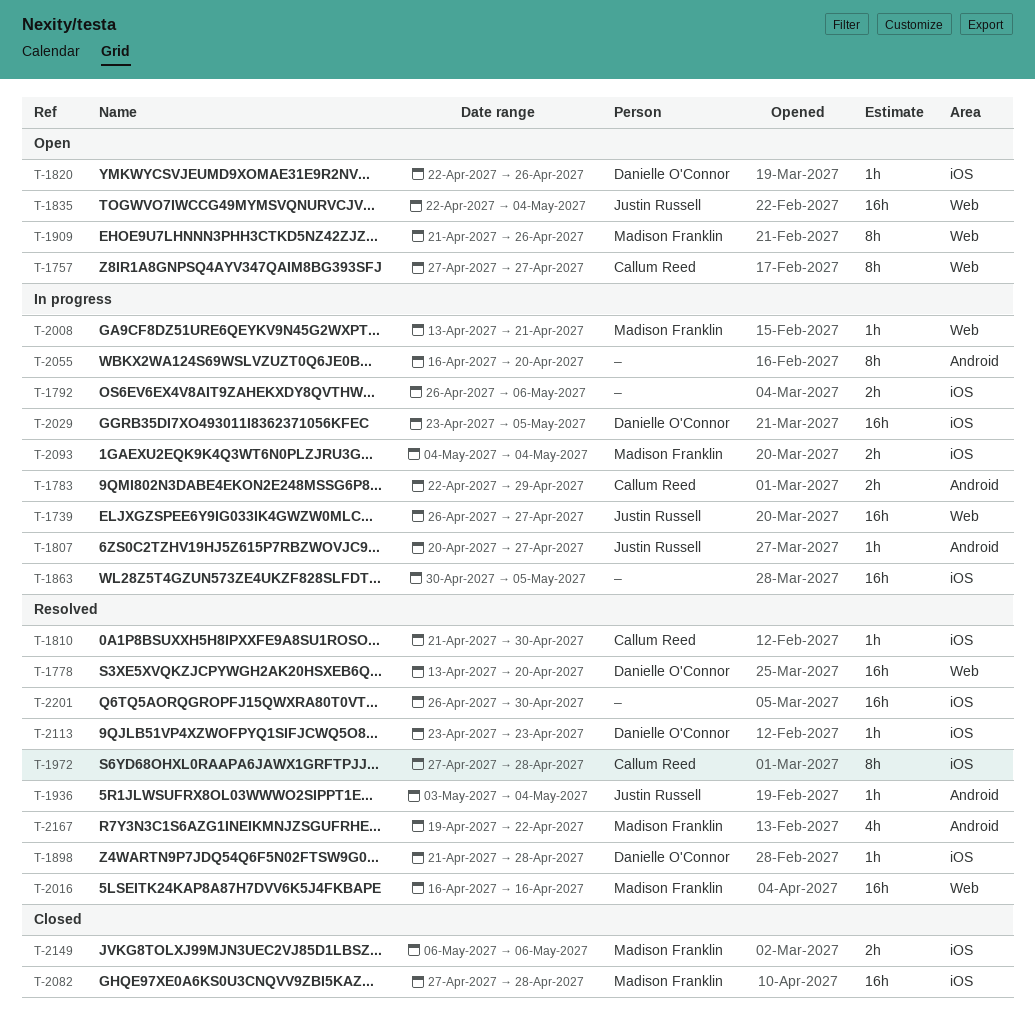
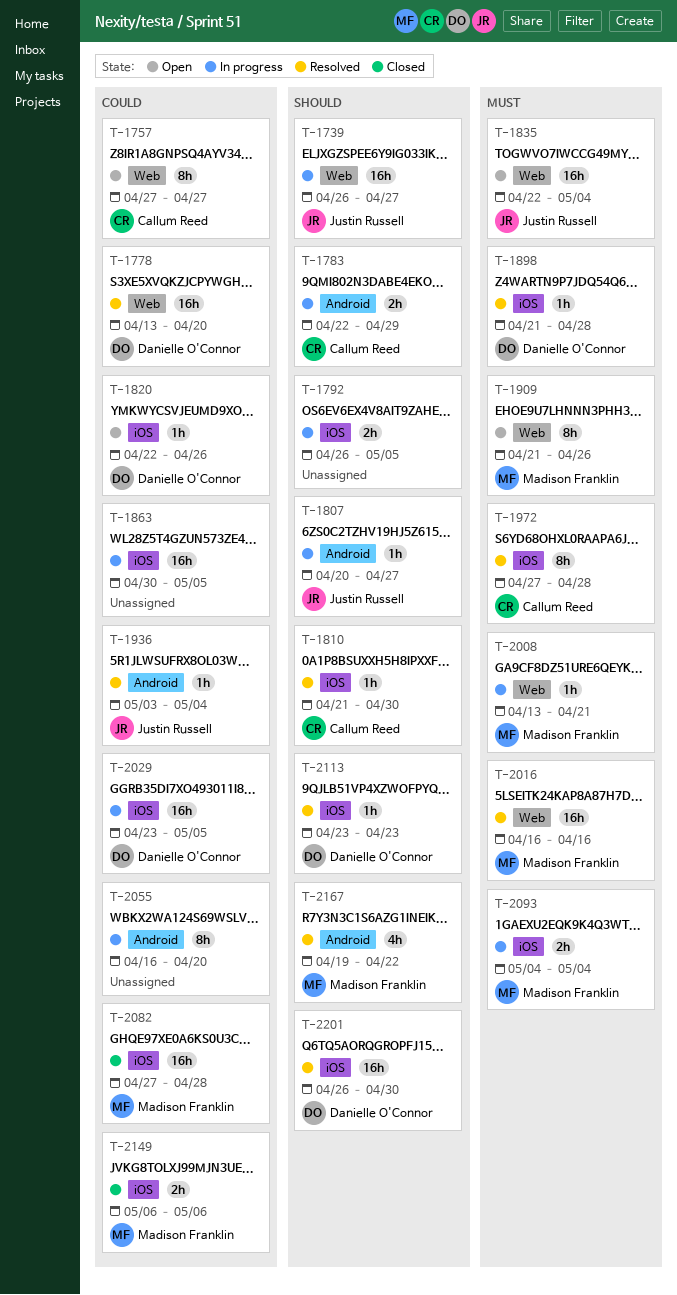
T-1792, due: May 6 -> May 5
T-2201, owner: none -> Danielle O'Connor

